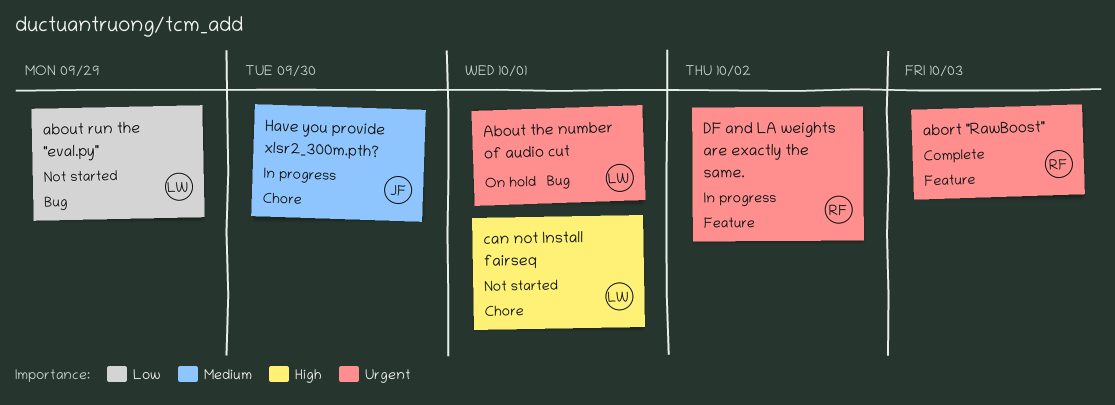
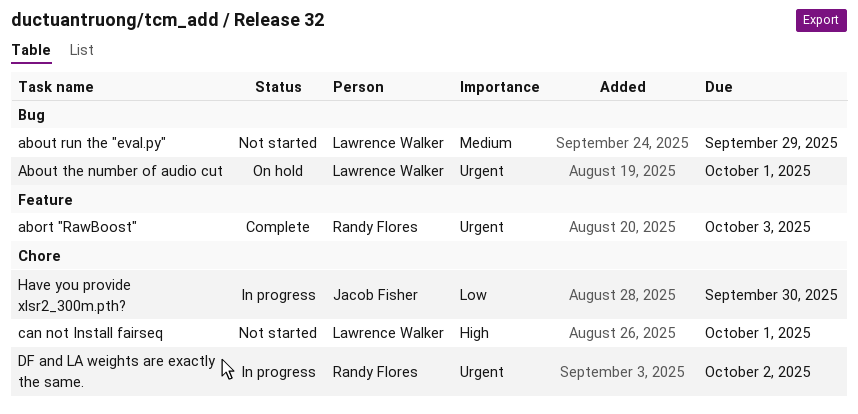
about run the "eval.py", priority: Low -> Medium
DF and LA weights are exactly the same., label: Feature -> Chore
Have you provide xlsr2_300m.pth?, priority: Medium -> Low

